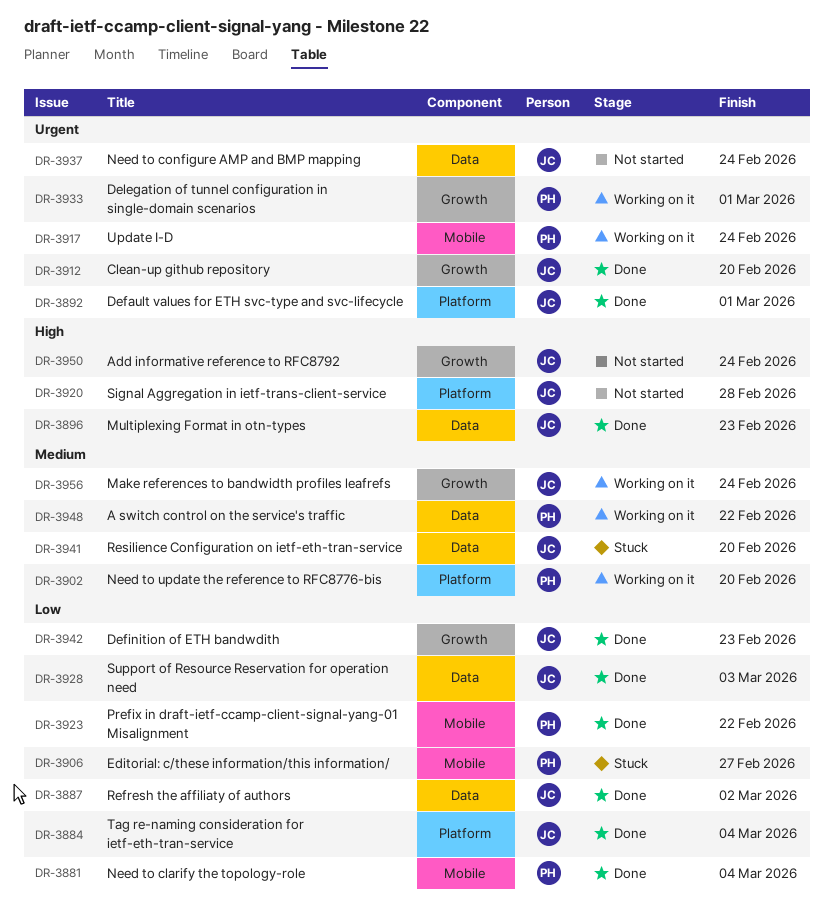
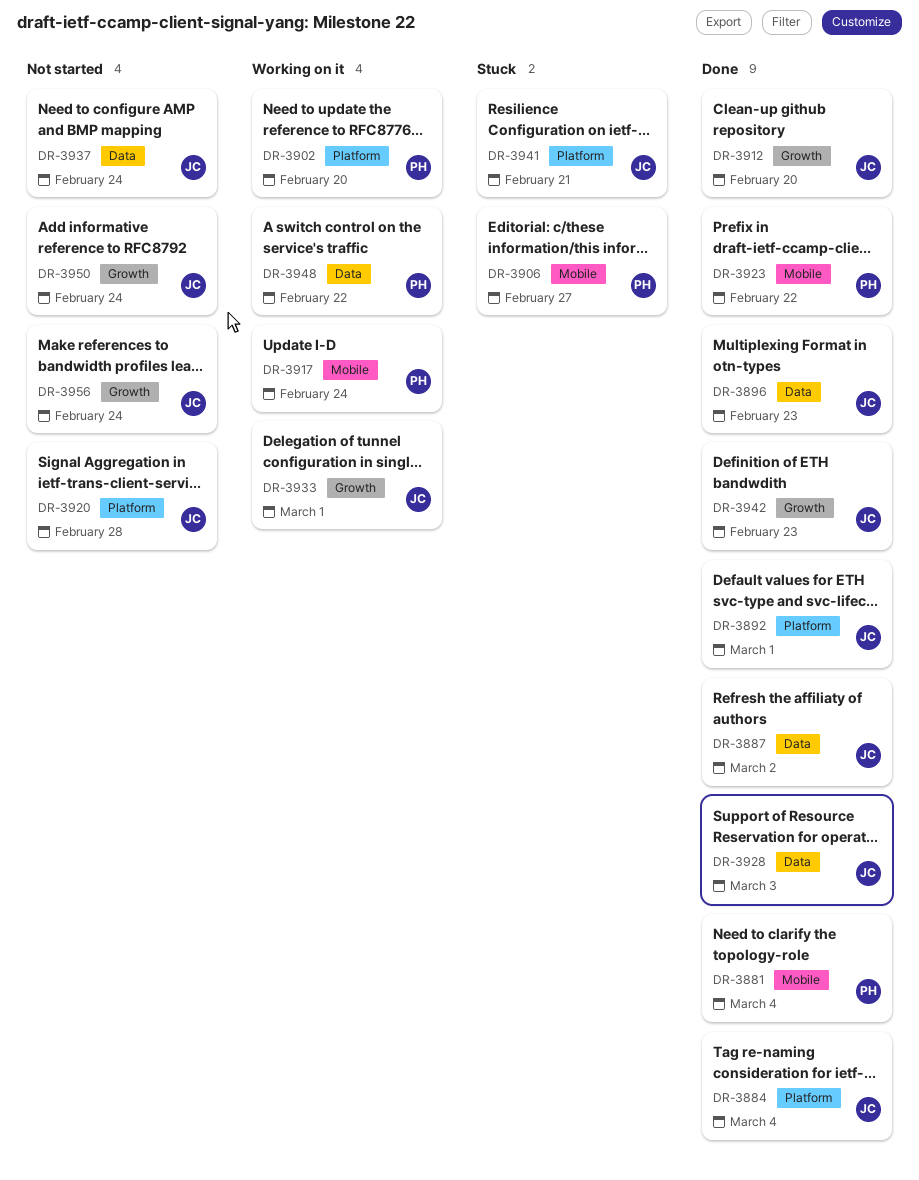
DR-3933, owner: PH -> JC
DR-3941, label: Data -> Platform
DR-3941, due: Feb 20 -> Feb 21
DR-3956, status: Working on it -> Not started

